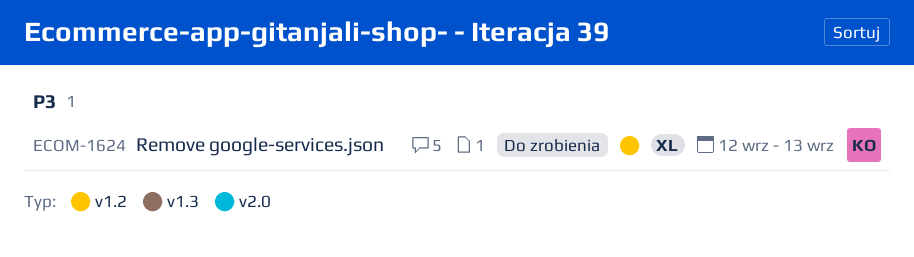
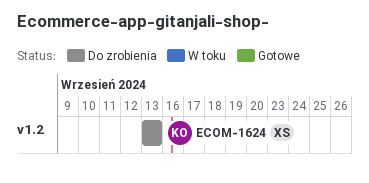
ECOM-1624, estimate: XL -> XS
ECOM-1624, start: Sep 12 -> Sep 13

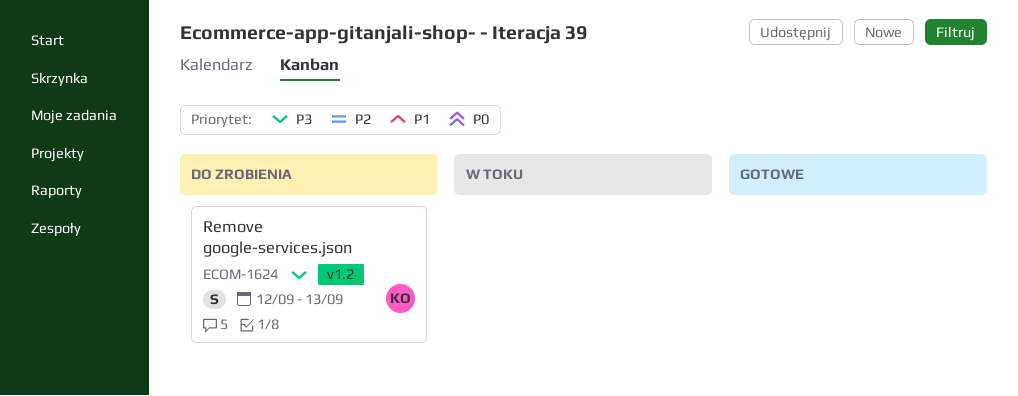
ECOM-1624, estimate: XS -> S
ECOM-1624, start: Sep 13 -> Sep 12

